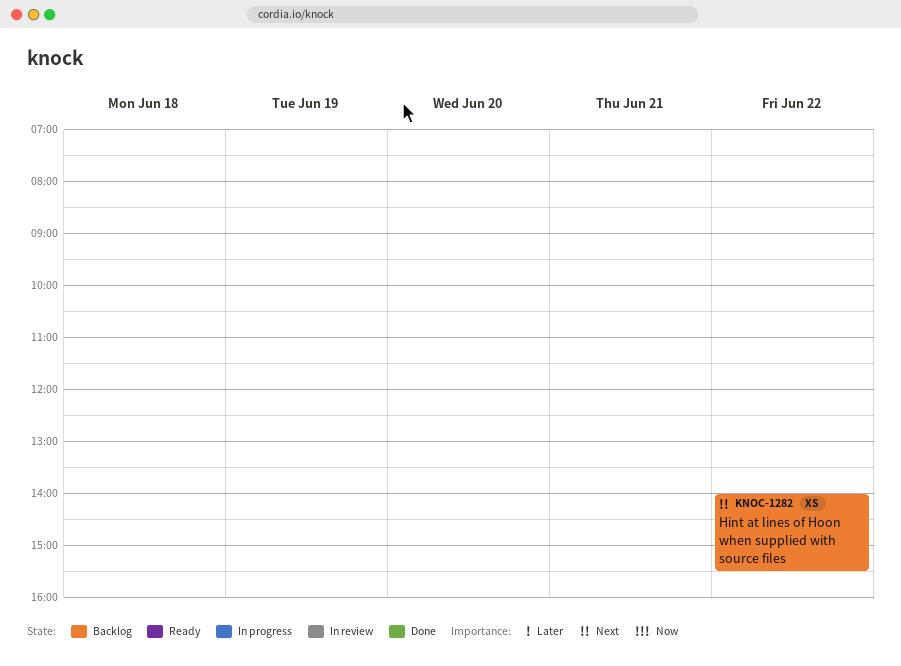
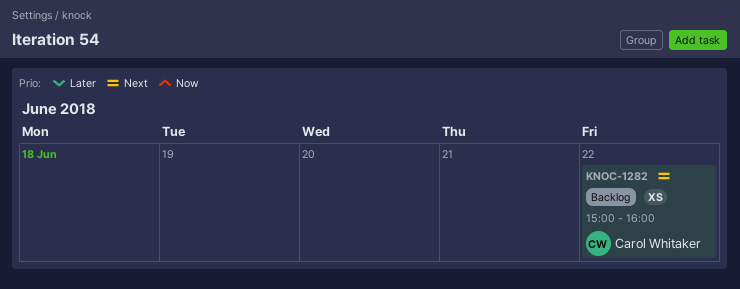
KNOC-1282, begins: 14:00 -> 15:00
KNOC-1282, ends: 15:30 -> 16:00

